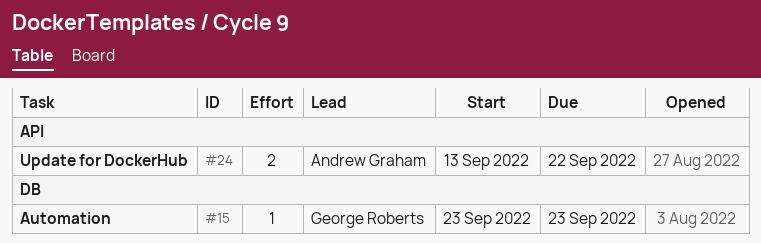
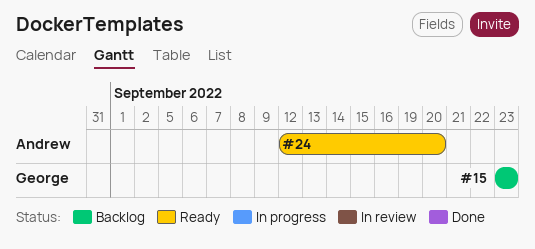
#24, start: Sep 13 -> Sep 12
#24, due: Sep 22 -> Sep 20

